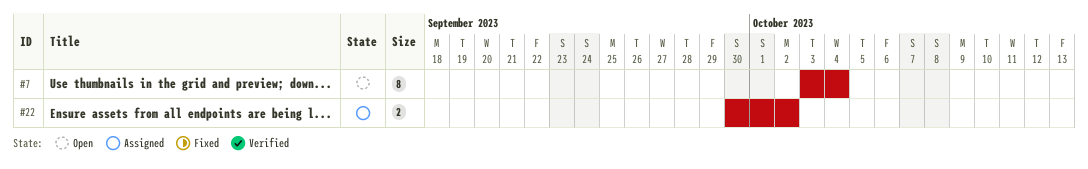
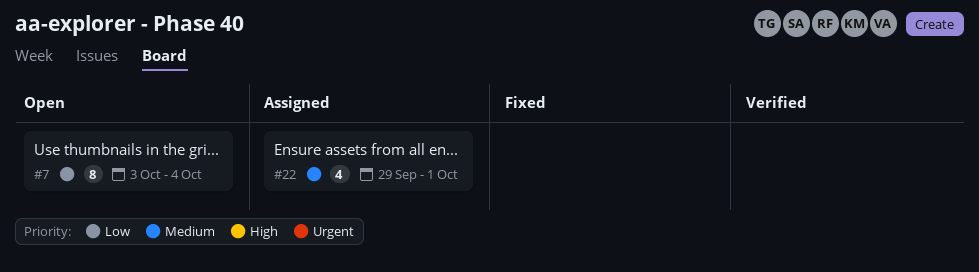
#22, estimate: 2 -> 4
#22, start: Sep 30 -> Sep 29
#22, due: Oct 2 -> Oct 1

